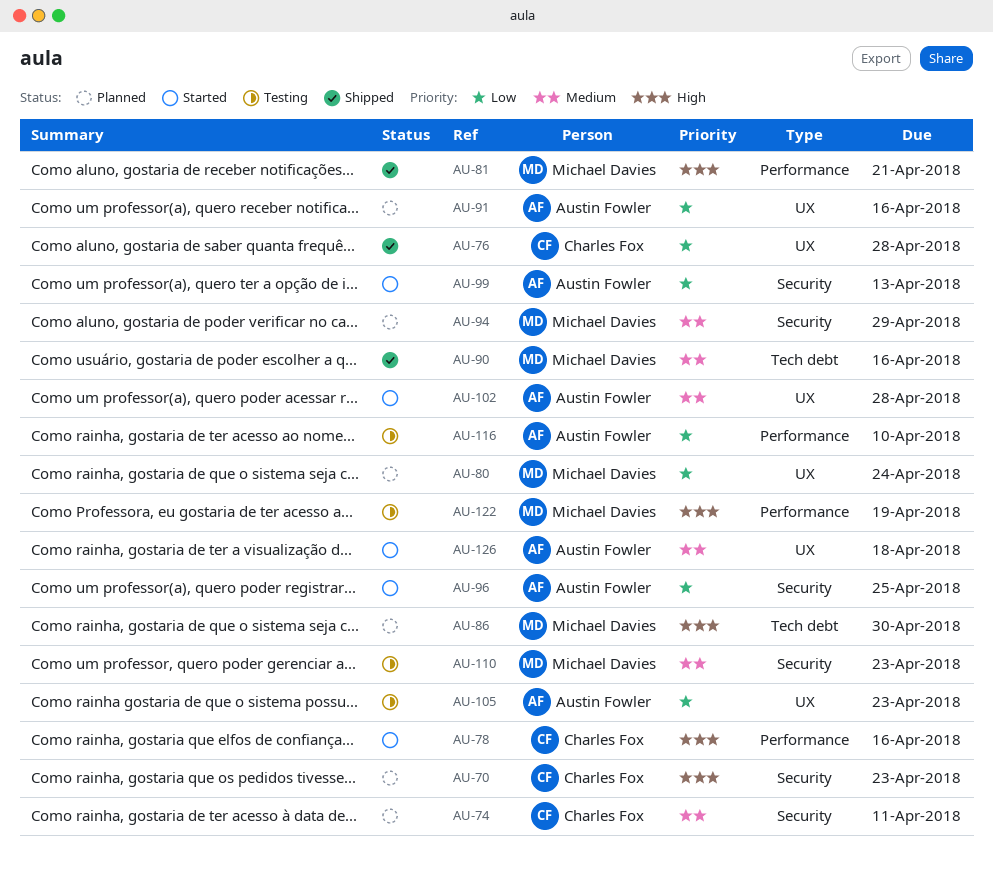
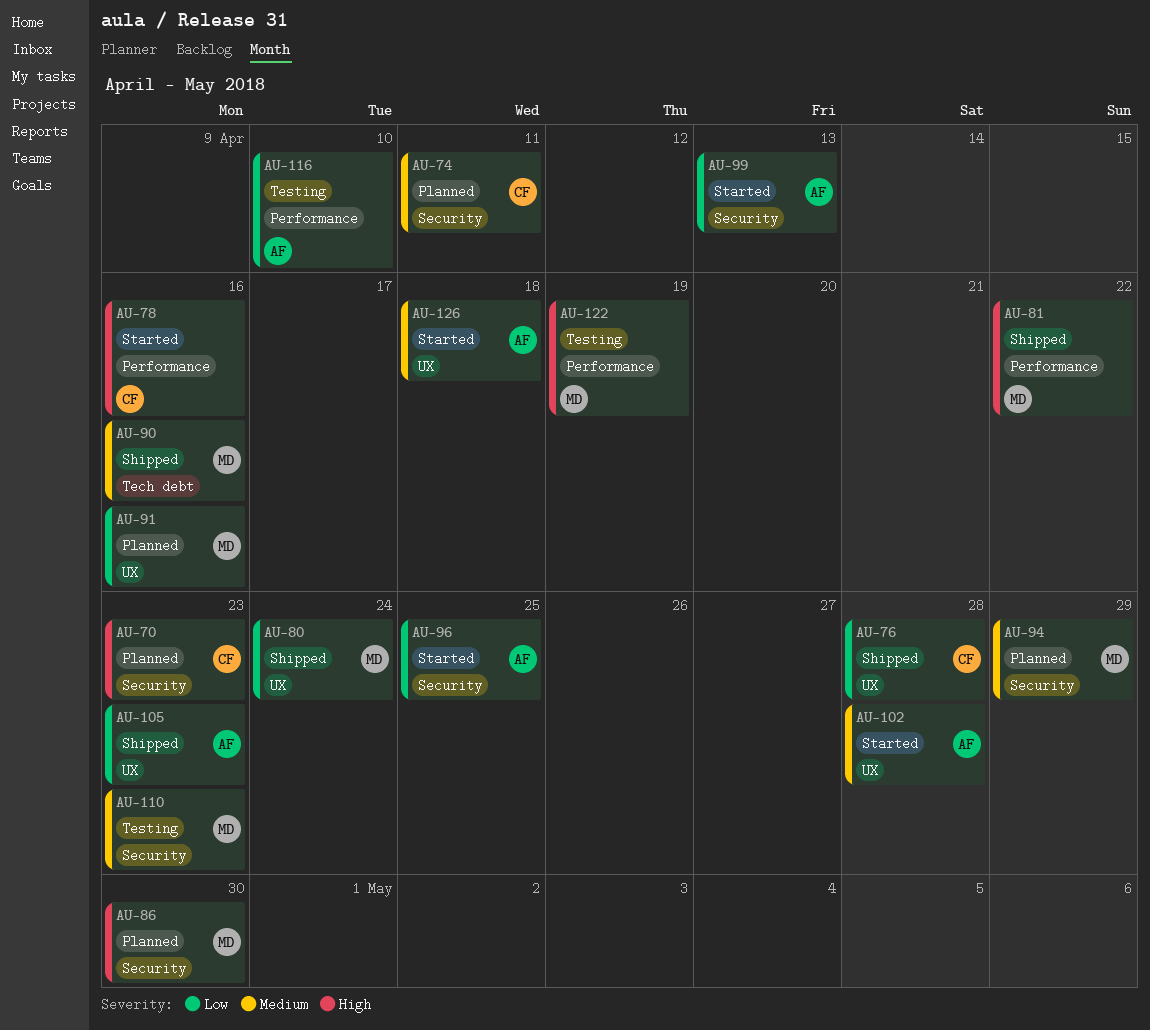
AU-80, status: Planned -> Shipped
AU-81, due: Apr 21 -> Apr 22
AU-86, label: Tech debt -> Security
AU-91, owner: Austin Fowler -> Michael Davies
AU-105, status: Testing -> Shipped

